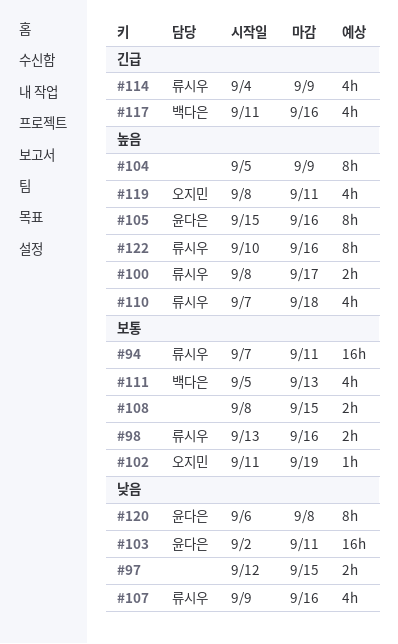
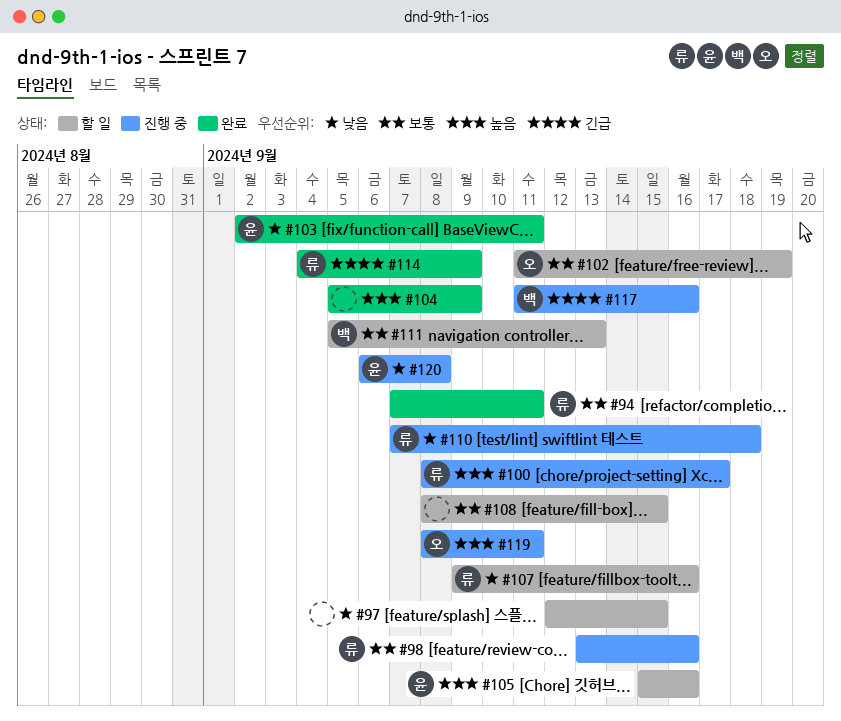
#110, priority: 높음 -> 낮음
#122: present -> none

